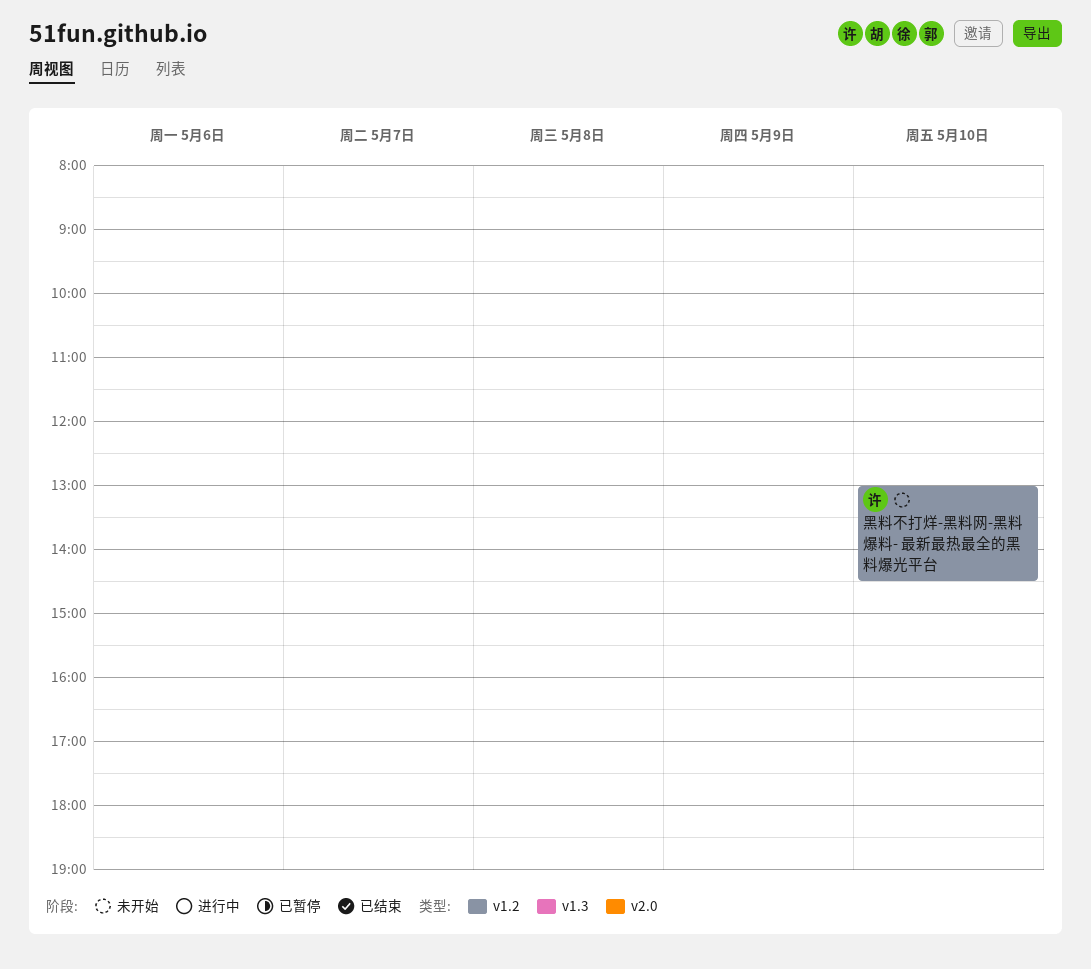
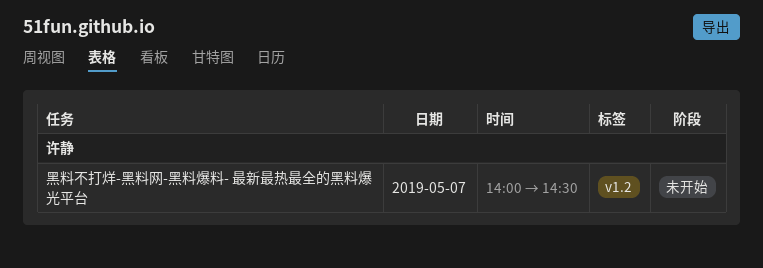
黑料不打烊-黑料网-黑料爆料- 最新最热最全的黑料爆光平台, day: May 10 -> May 7
黑料不打烊-黑料网-黑料爆料- 最新最热最全的黑料爆光平台, begins: 13:00 -> 14:00

